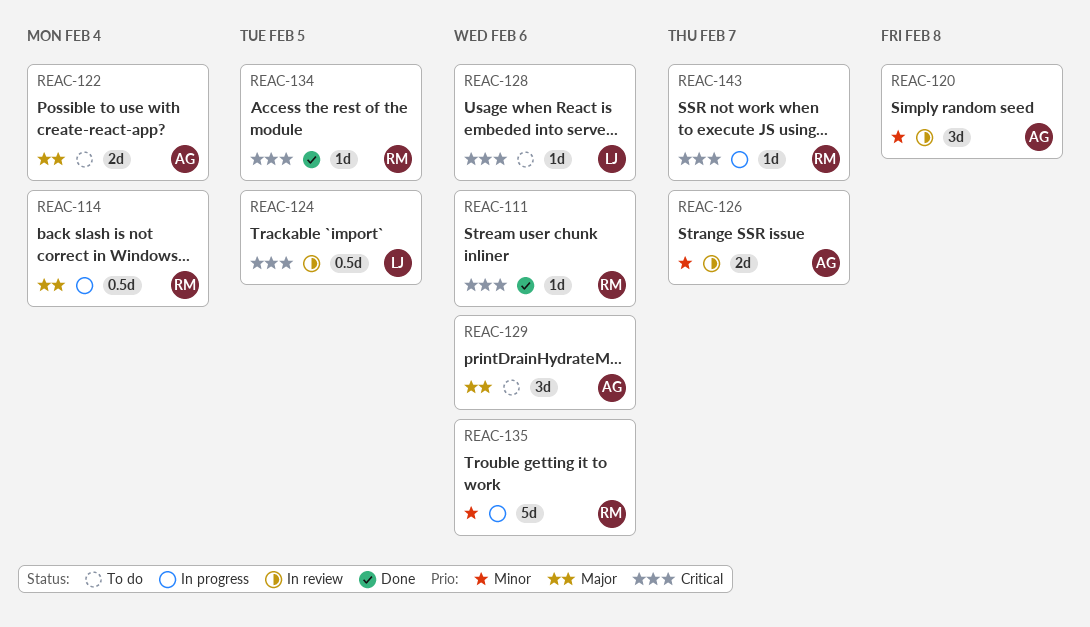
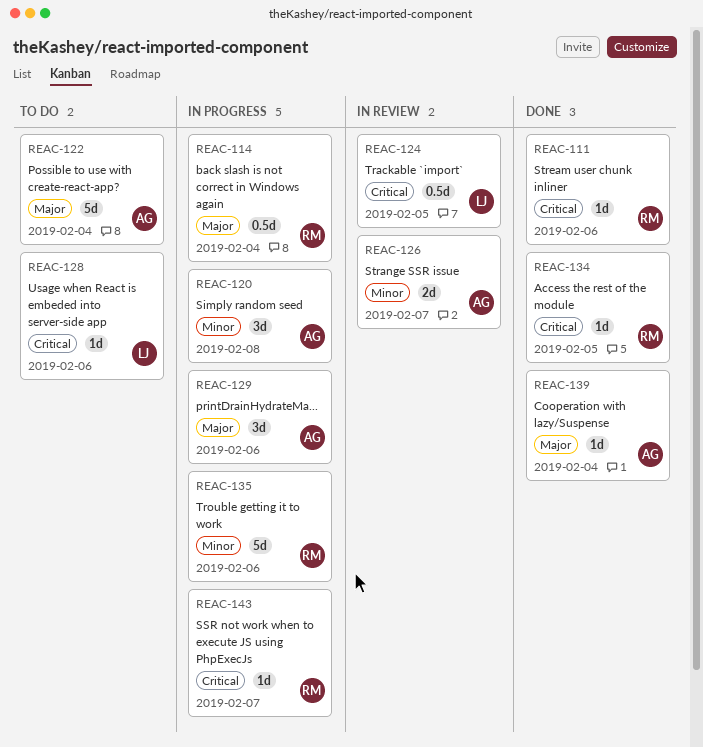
REAC-120, status: In review -> In progress
REAC-122, estimate: 2d -> 5d
REAC-129, status: To do -> In progress
REAC-139: none -> present

